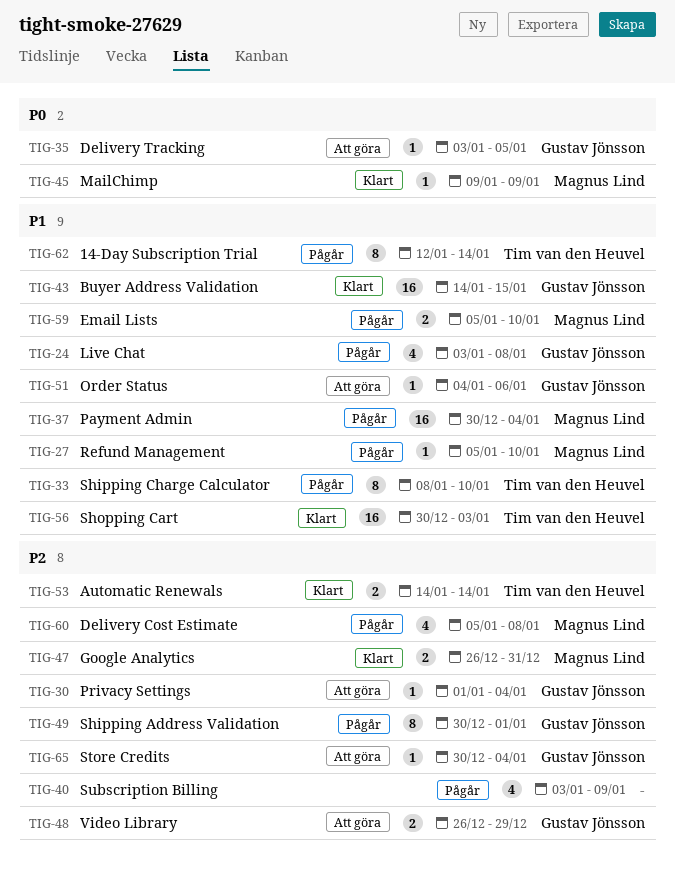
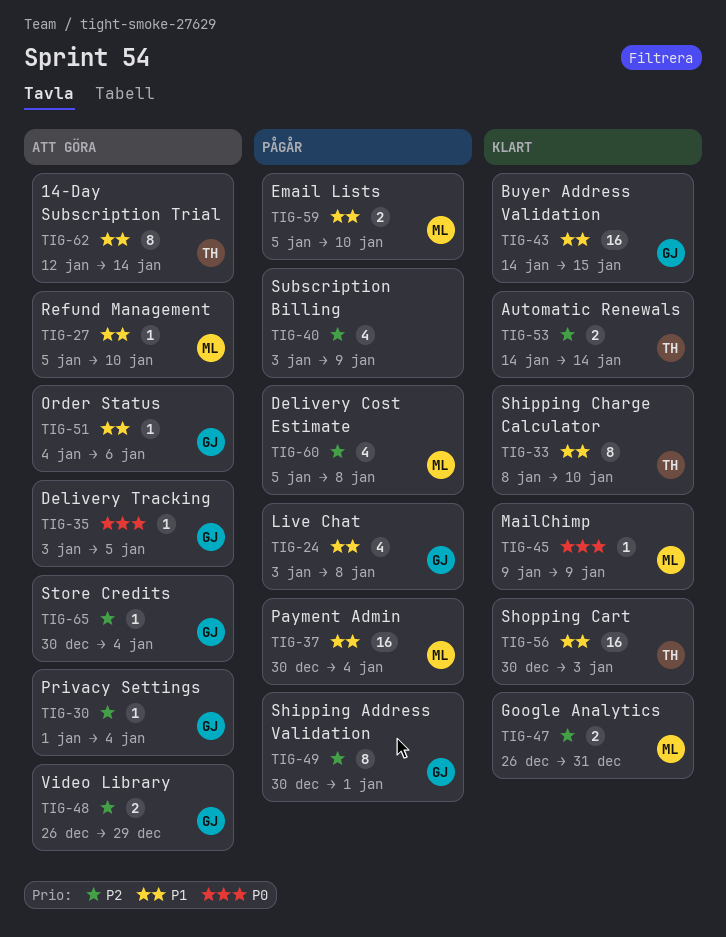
TIG-27, status: Pågår -> Att göra
TIG-33, status: Pågår -> Klart
TIG-62, status: Pågår -> Att göra

